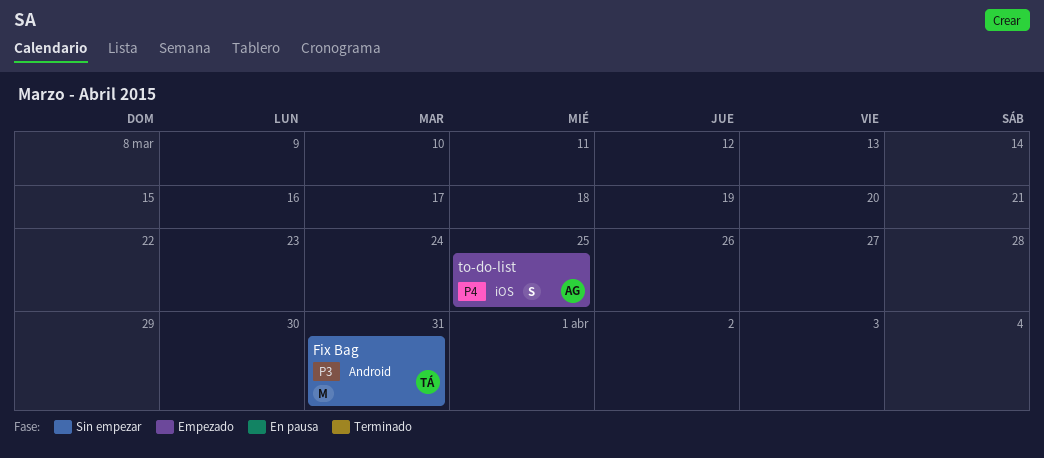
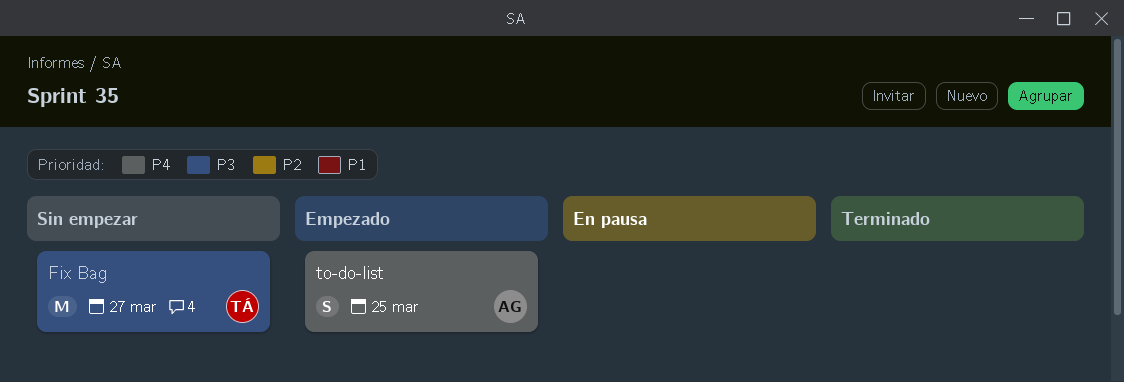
Fix Bag, due: Mar 31 -> Mar 27

